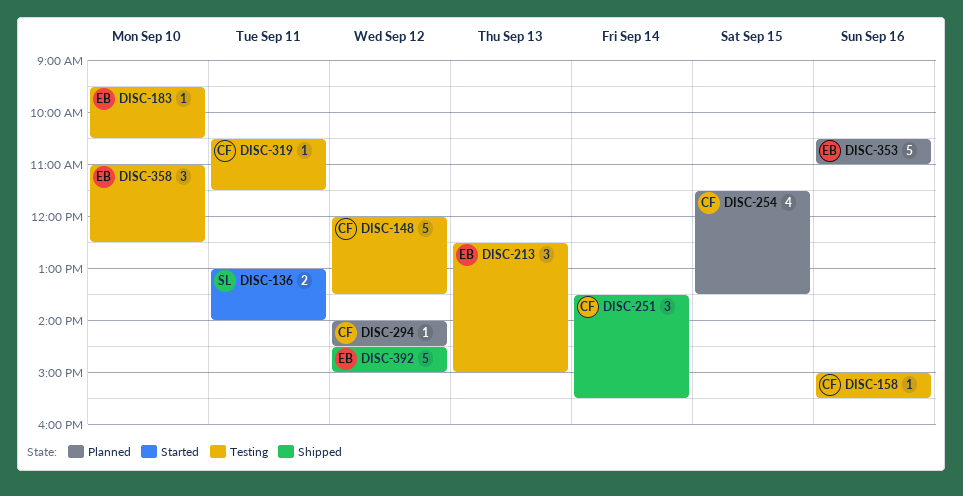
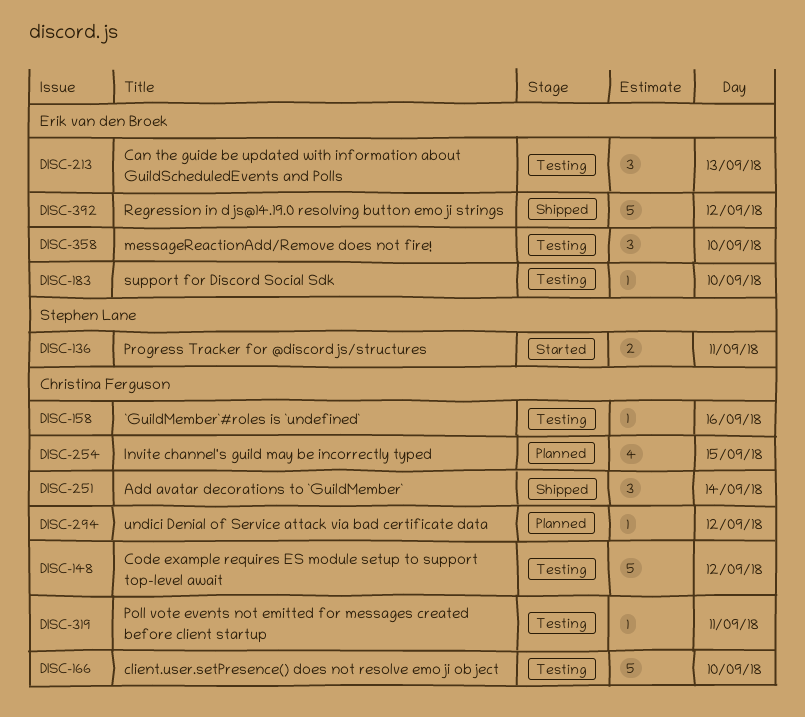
DISC-166: none -> present
DISC-353: present -> none

